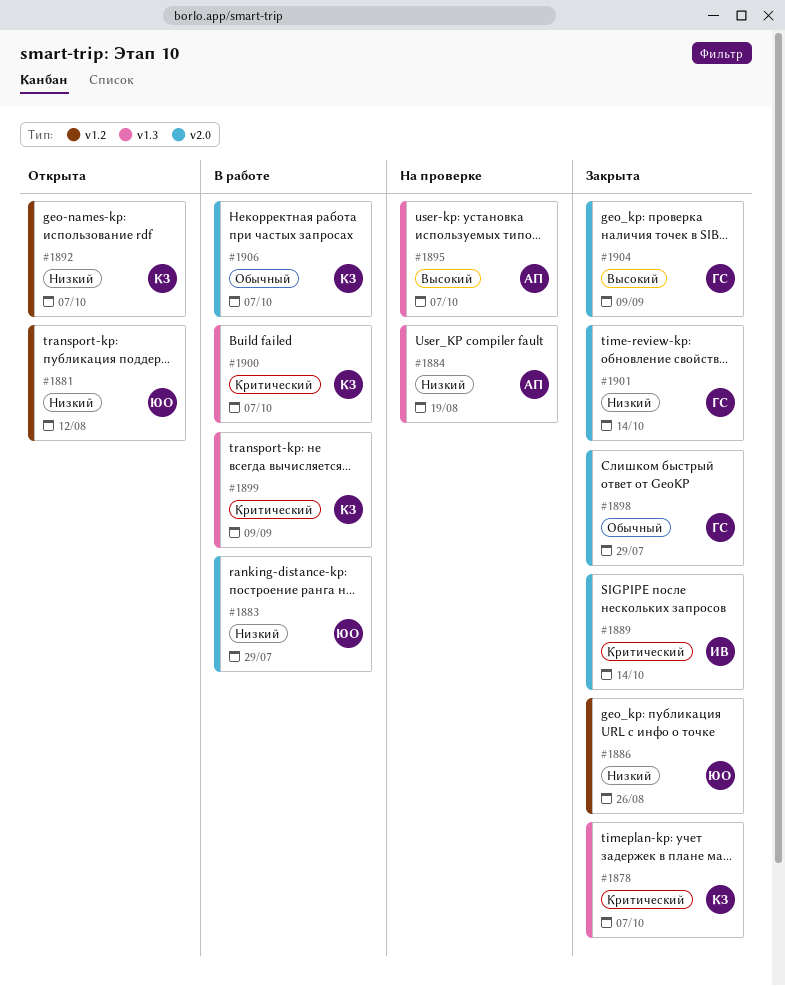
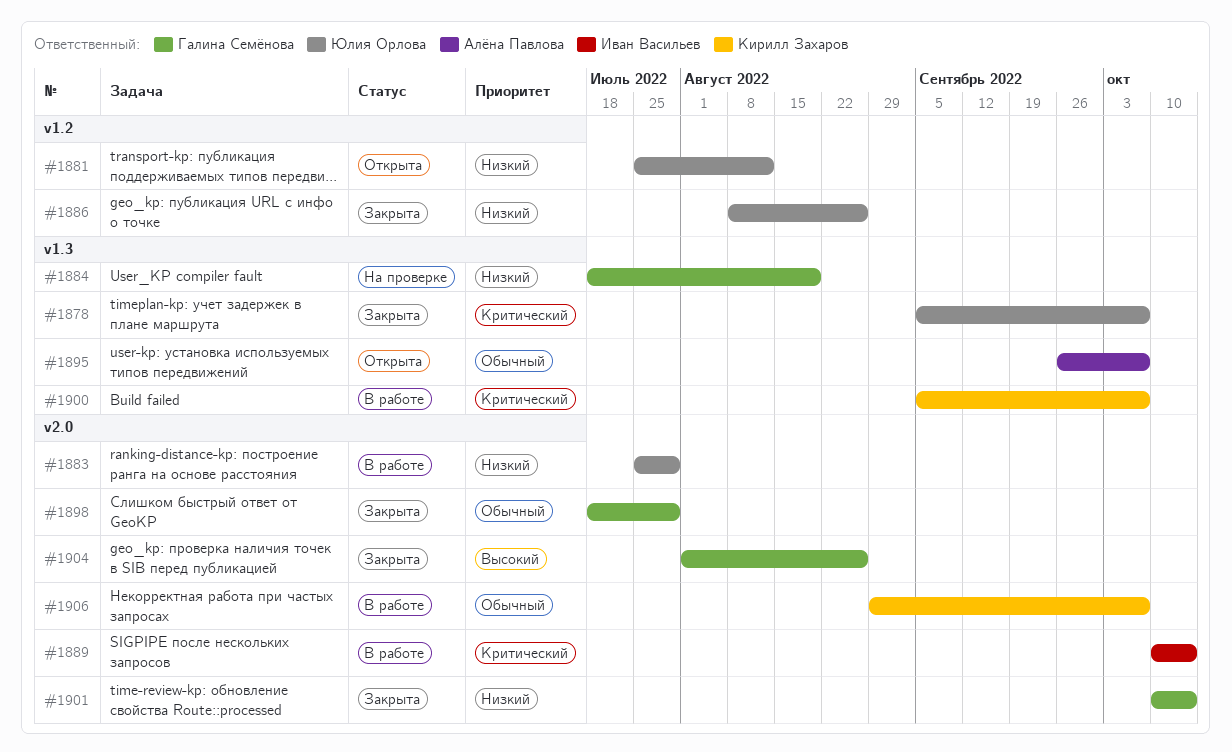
#1878, owner: Кирилл Захаров -> Юлия Орлова
#1884, owner: Алёна Павлова -> Галина Семёнова
#1889, status: Закрыта -> В работе
#1892: present -> none
#1895, status: На проверке -> Открыта
#1895, priority: Высокий -> Обычный
#1899: present -> none
#1904, due: Sep 9 -> Aug 26

